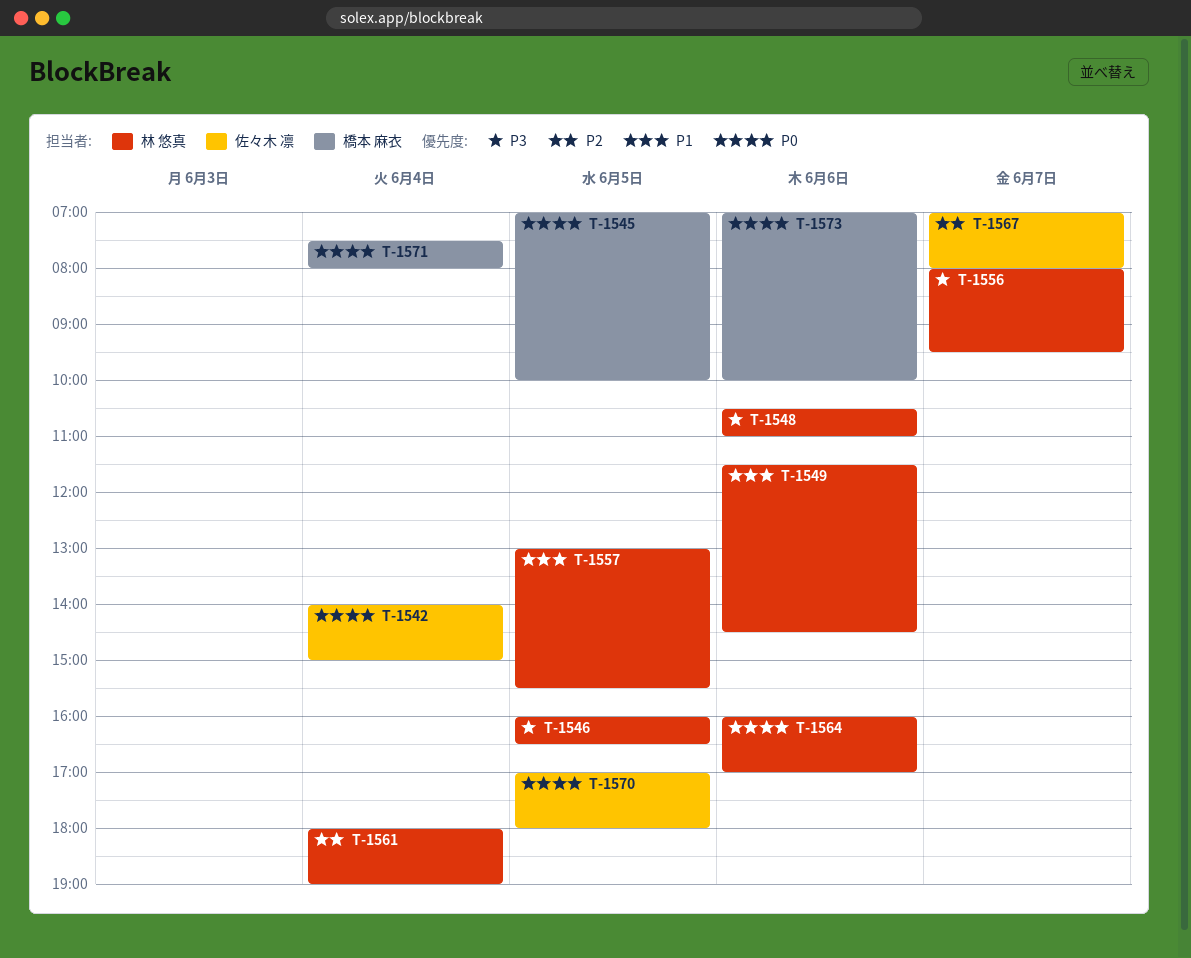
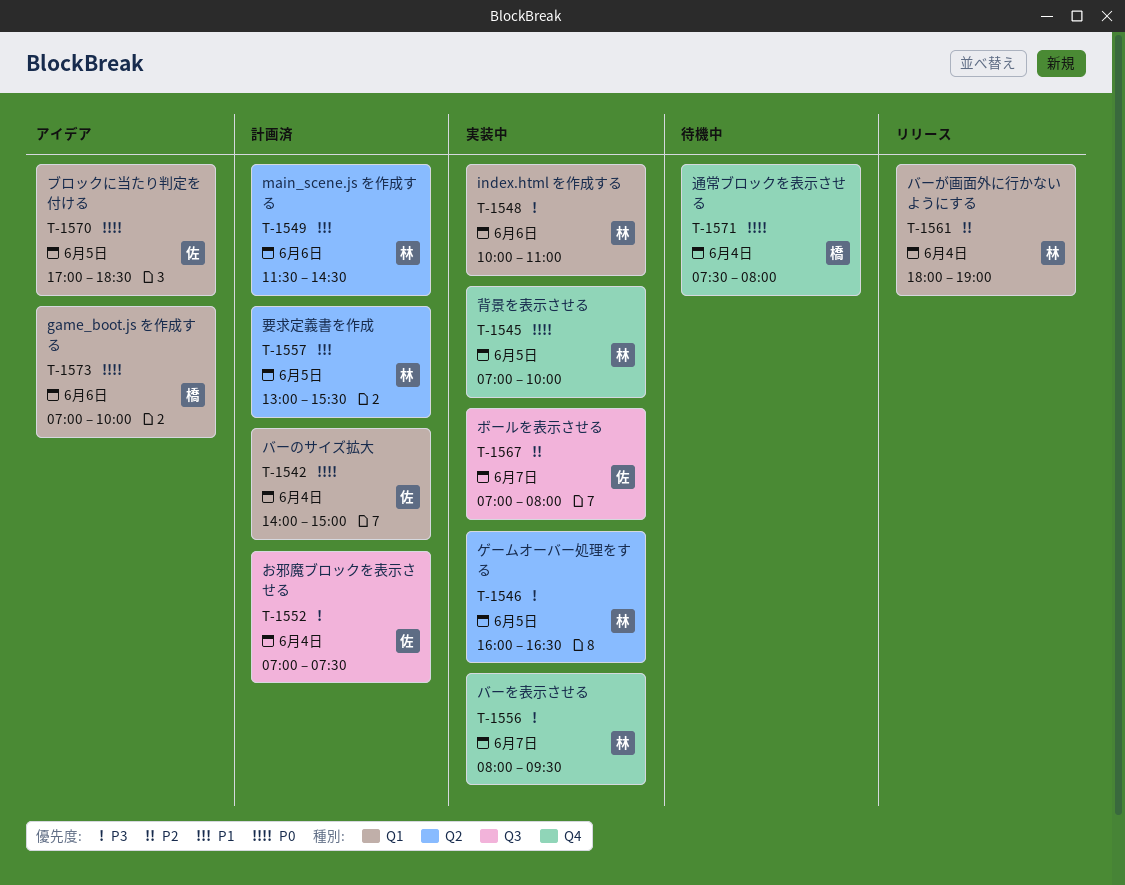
T-1545, owner: 橋本 麻衣 -> 林 悠真
T-1548, begins: 10:30 -> 10:00
T-1552: none -> present
T-1564: present -> none
T-1570, ends: 18:00 -> 18:30

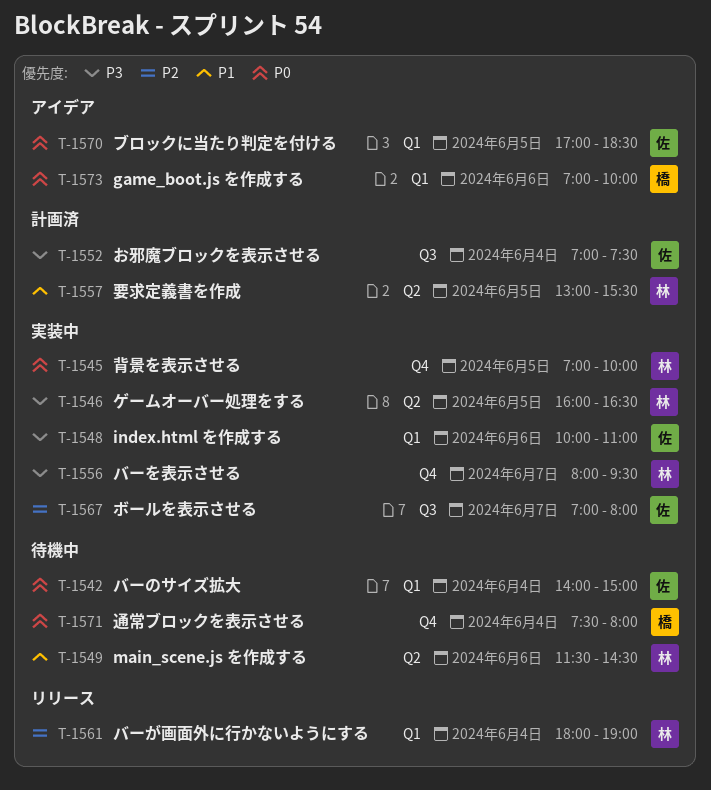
T-1542, status: 計画済 -> 待機中
T-1548, owner: 林 -> 佐
T-1549, status: 計画済 -> 待機中

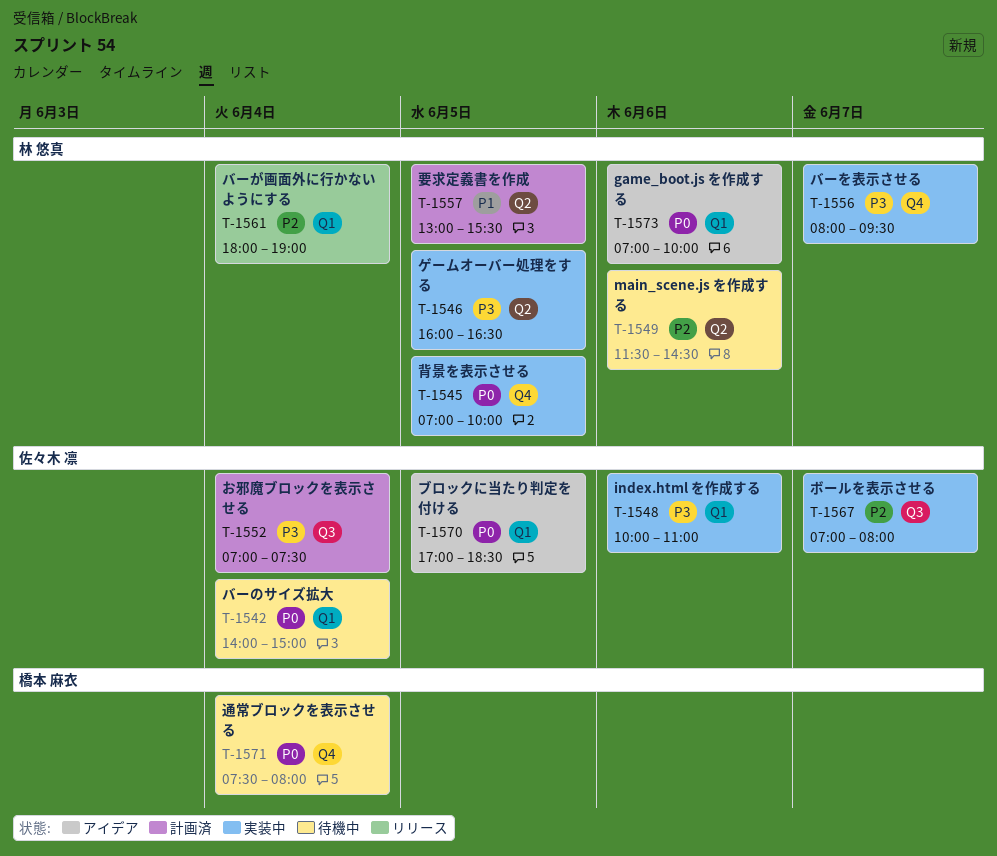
T-1549, priority: P1 -> P2
T-1573, owner: 橋本 麻衣 -> 林 悠真

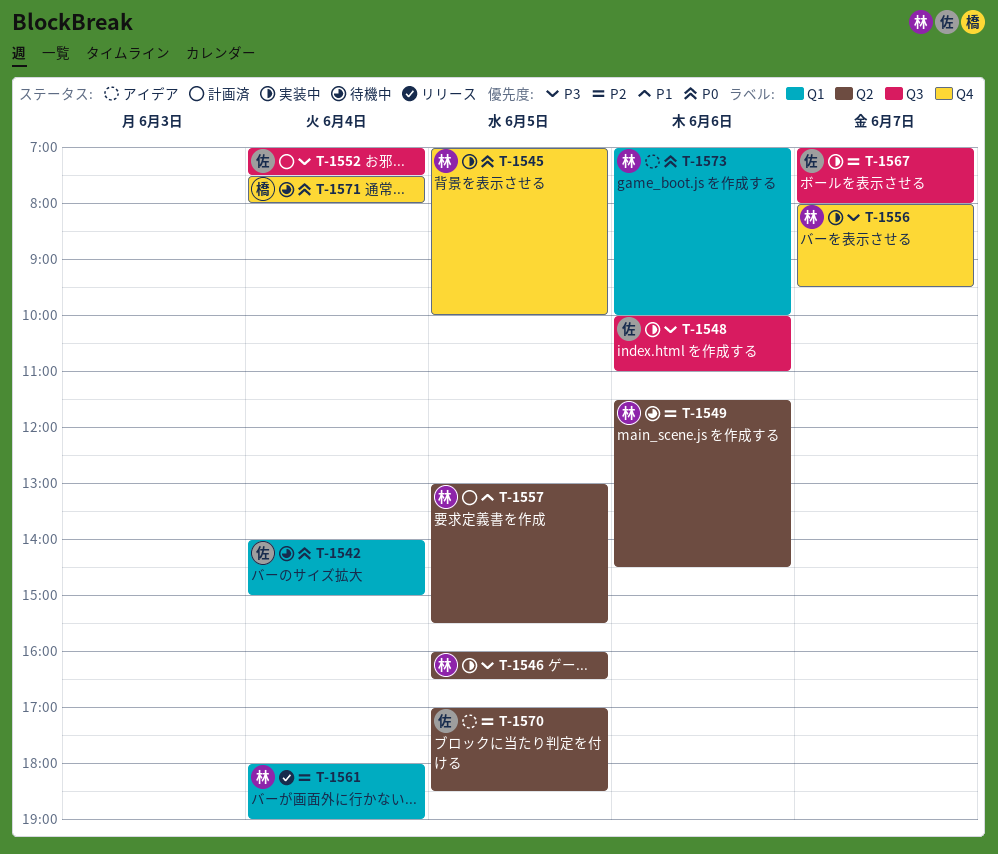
T-1548, label: Q1 -> Q3
T-1570, priority: P0 -> P2
T-1570, label: Q1 -> Q2

